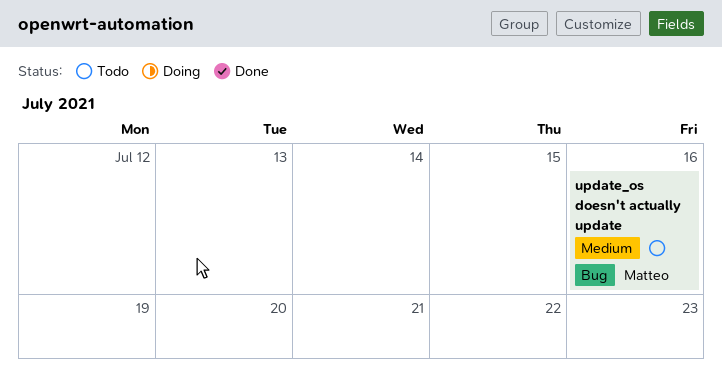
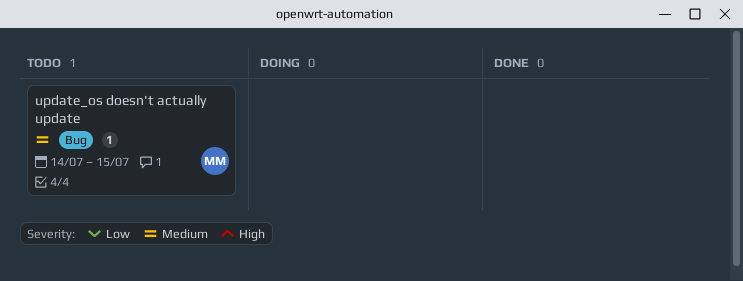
update_os doesn't actually update, due: Jul 16 -> Jul 15

